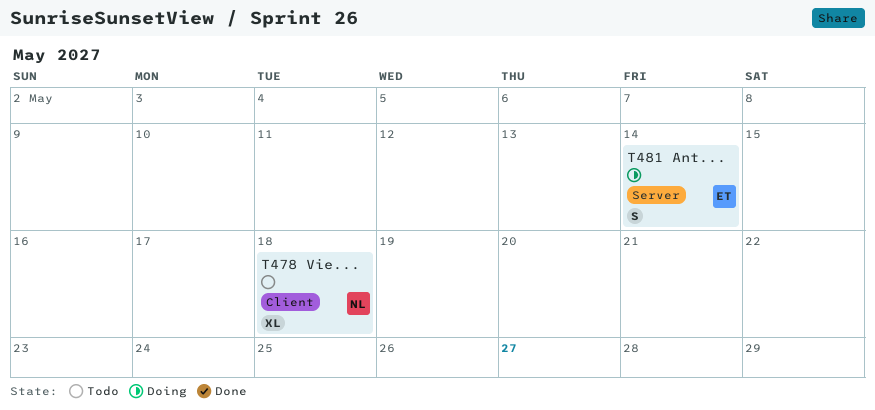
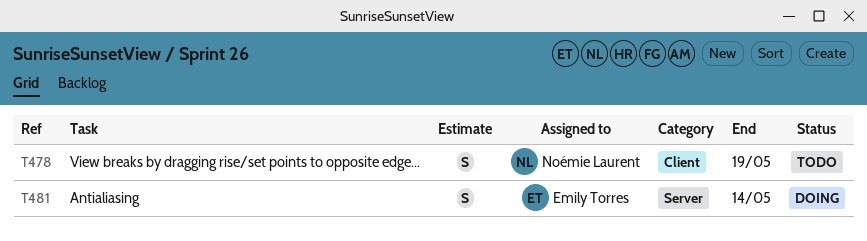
T478, estimate: XL -> S
T478, due: May 18 -> May 19

